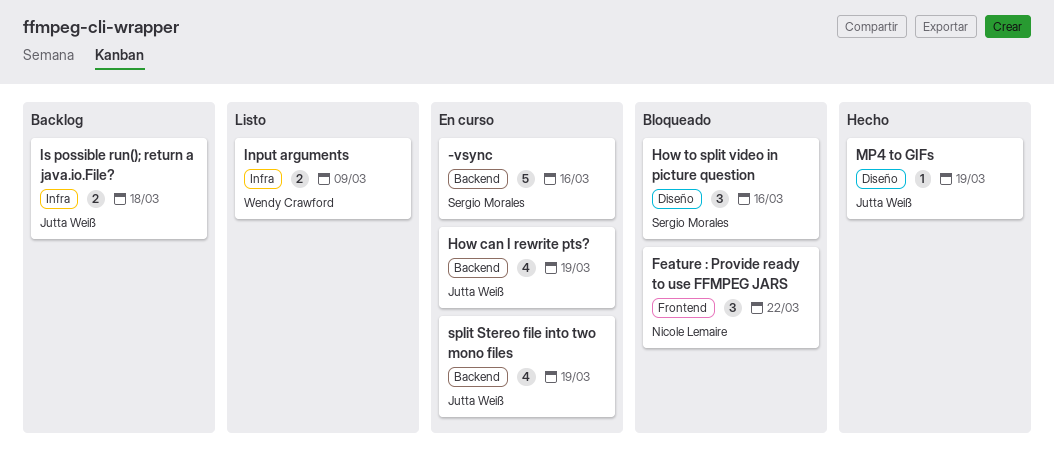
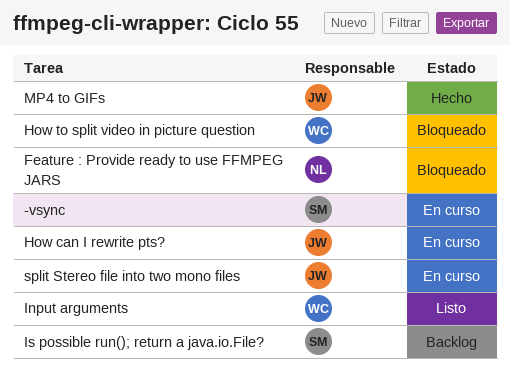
How to split video in picture question, owner: Sergio Morales -> Wendy Crawford
Is possible run(); return a java.io.File?, owner: Jutta Weiß -> Sergio Morales

